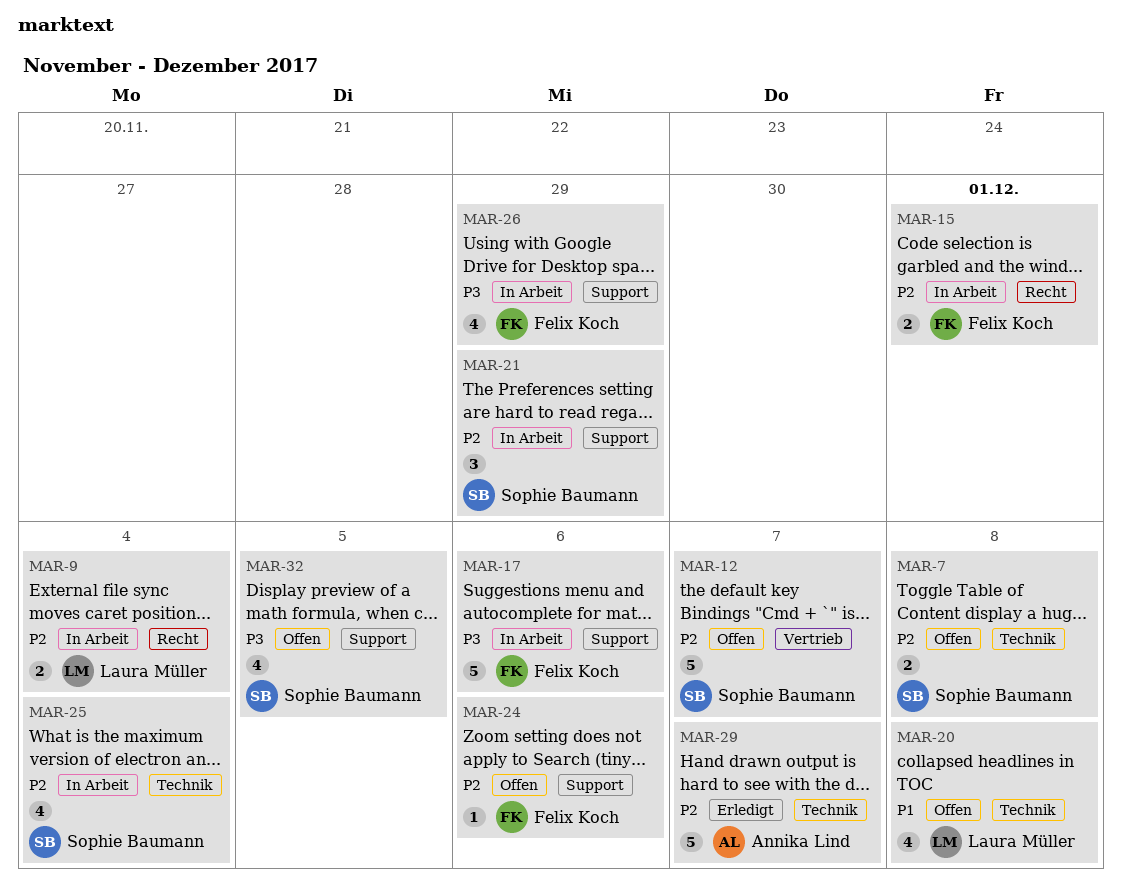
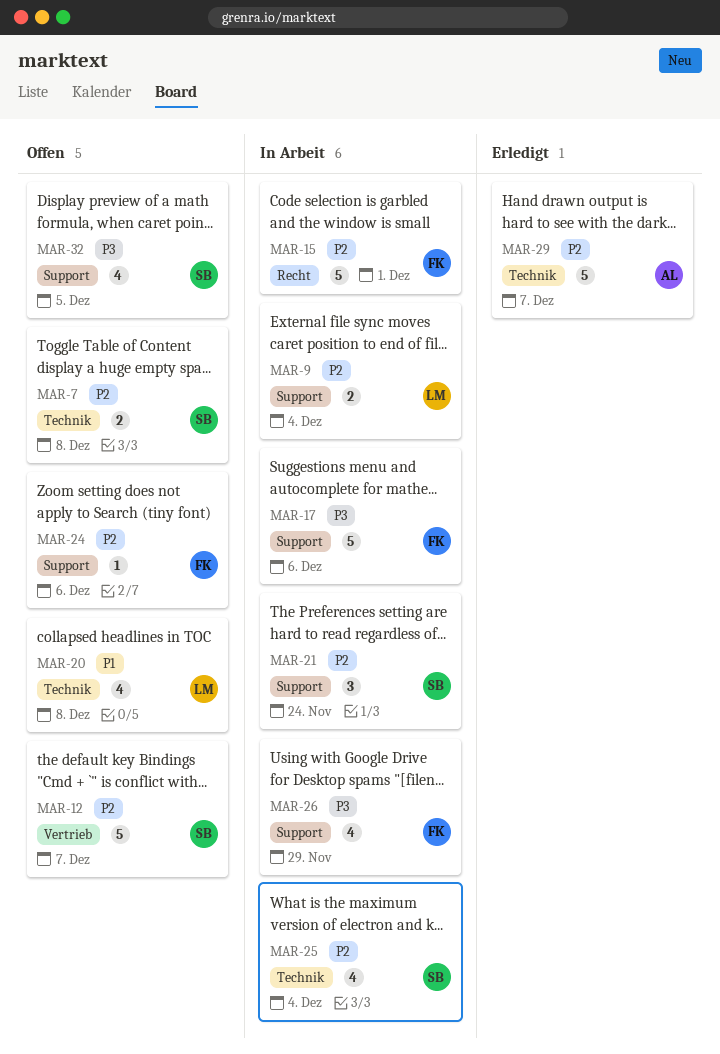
MAR-9, label: Recht -> Support
MAR-15, estimate: 2 -> 5
MAR-21, due: Nov 29 -> Nov 24

